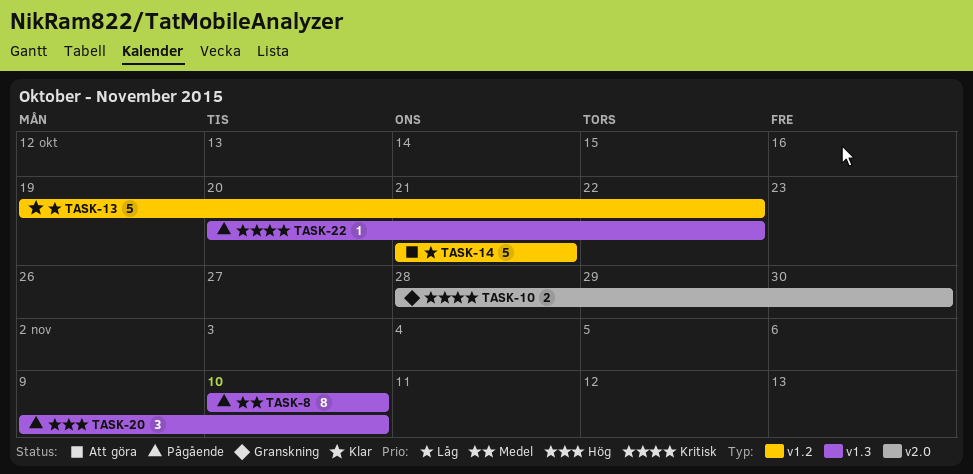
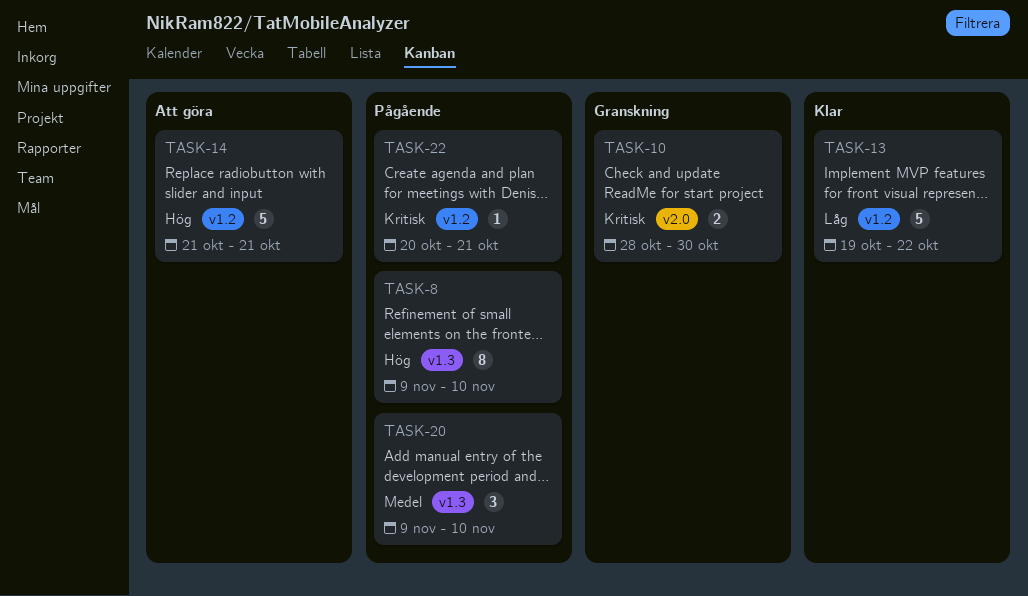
TASK-8, priority: Medel -> Hög
TASK-8, start: Nov 10 -> Nov 9
TASK-14, priority: Låg -> Hög
TASK-20, priority: Hög -> Medel
TASK-22, label: v1.3 -> v1.2
TASK-22, due: Oct 22 -> Oct 21

